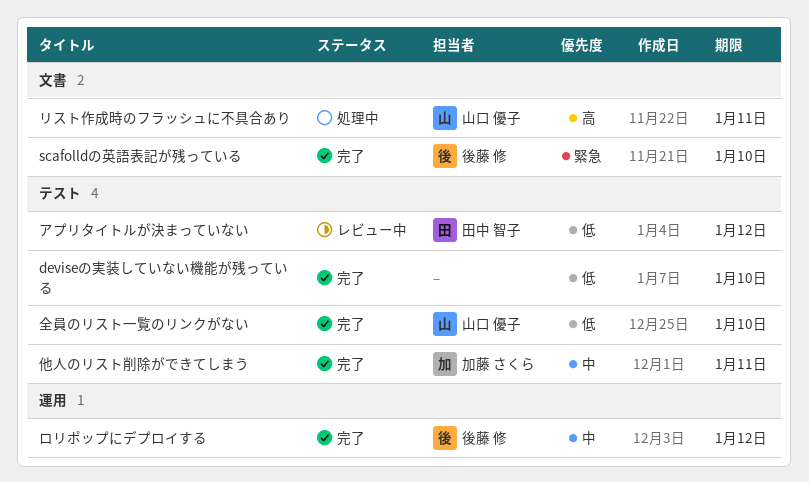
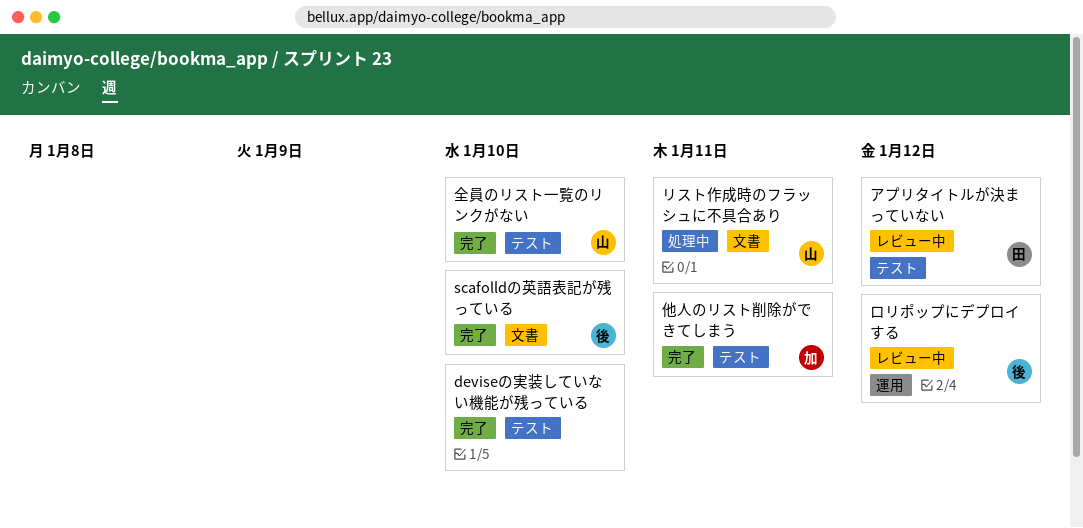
ロリポップにデプロイする, status: 完了 -> レビュー中

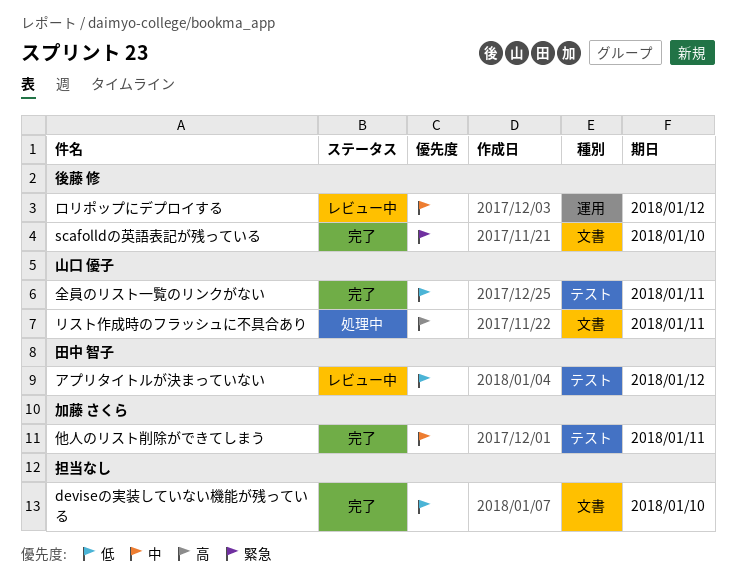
deviseの実装していない機能が残っている, label: テスト -> 文書
全員のリスト一覧のリンクがない, due: Jan 10 -> Jan 11

